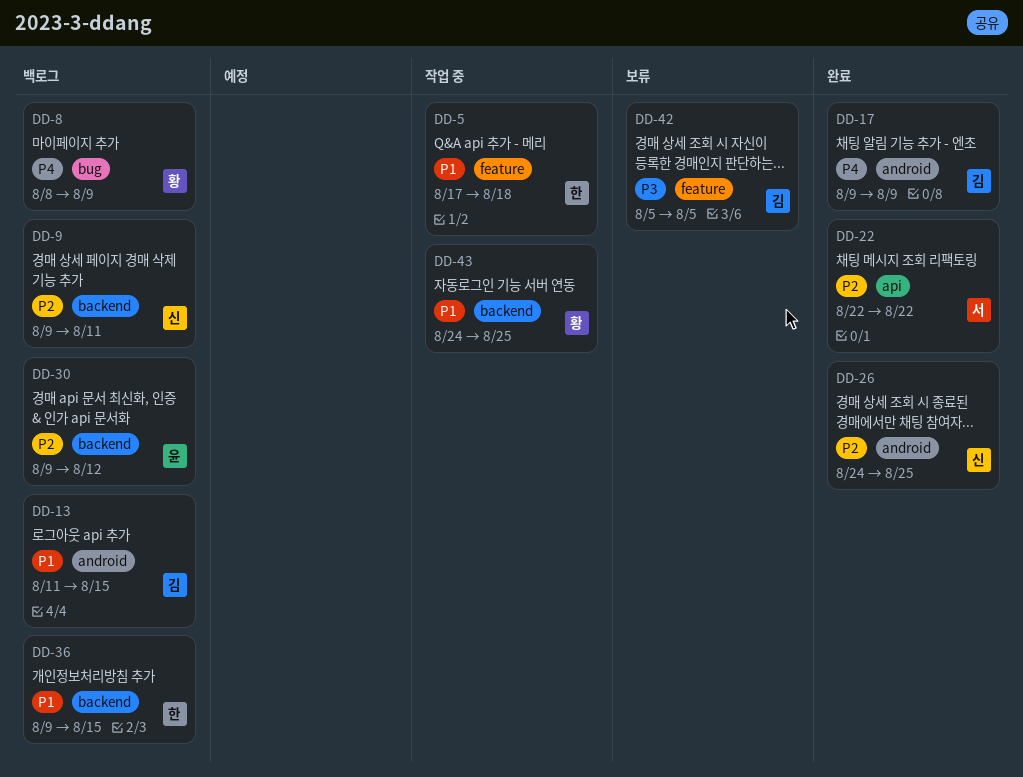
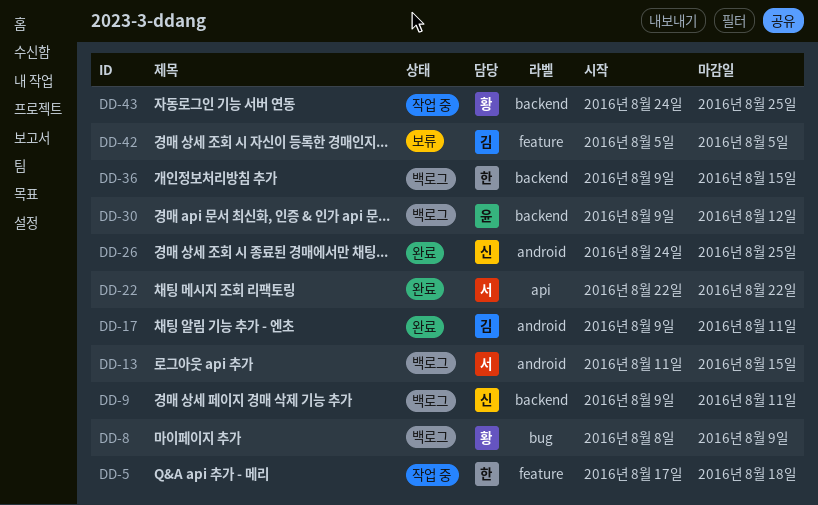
DD-13, owner: 김 -> 서
DD-17, due: Aug 9 -> Aug 11

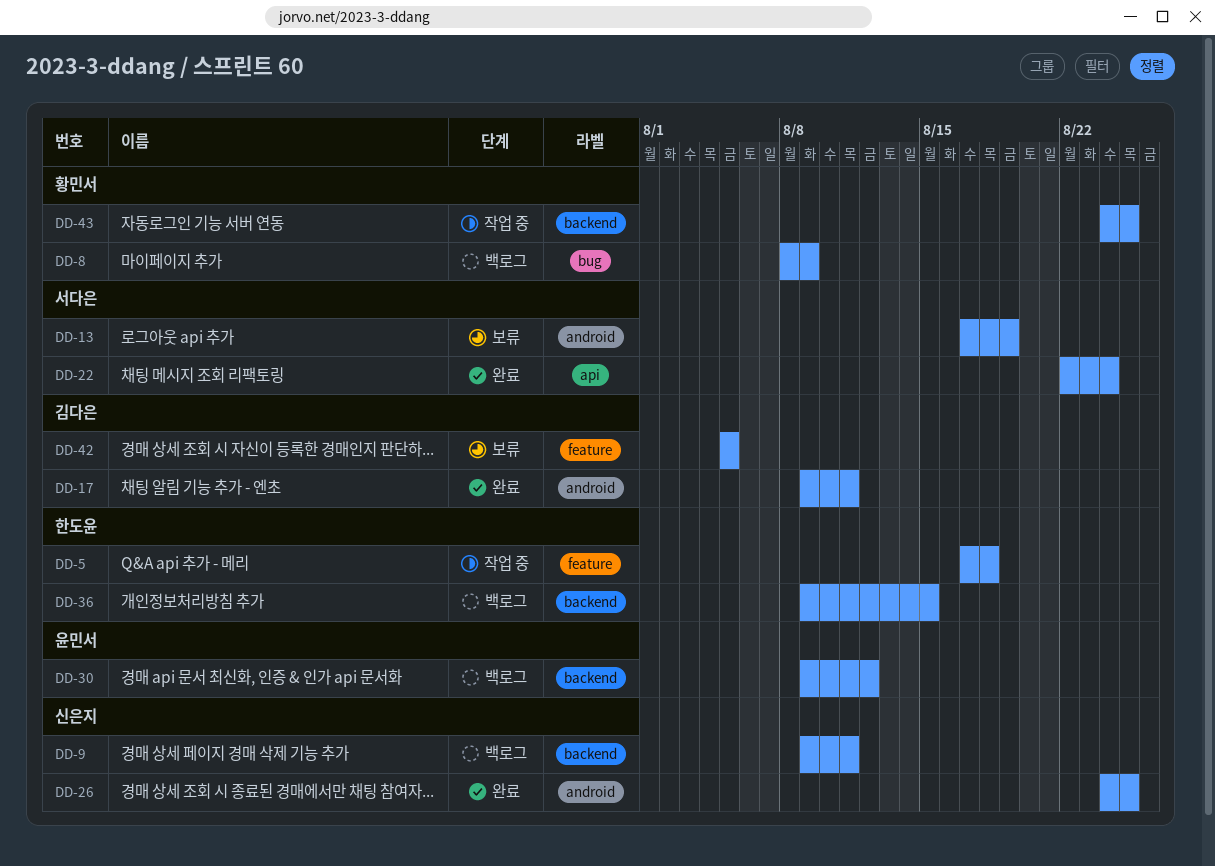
DD-13, status: 백로그 -> 보류
DD-13, start: Aug 11 -> Aug 17
DD-13, due: Aug 15 -> Aug 19
DD-22, due: Aug 22 -> Aug 24

